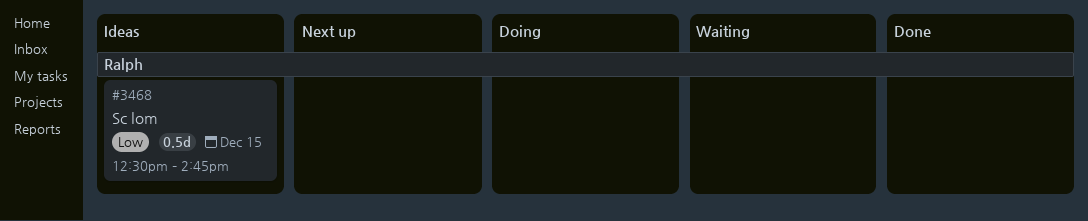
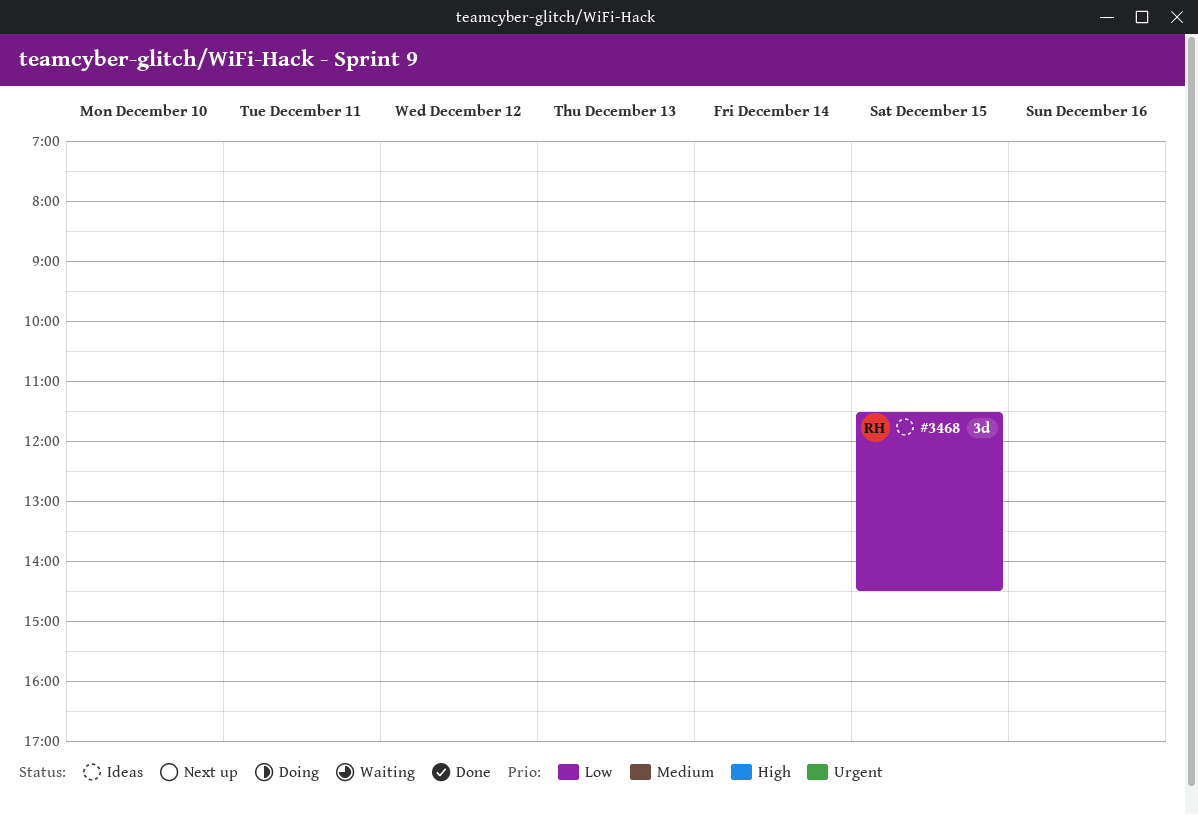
#3468, estimate: 0.5d -> 3d
#3468, begins: 12:30 -> 11:30
#3468, ends: 14:45 -> 14:30

